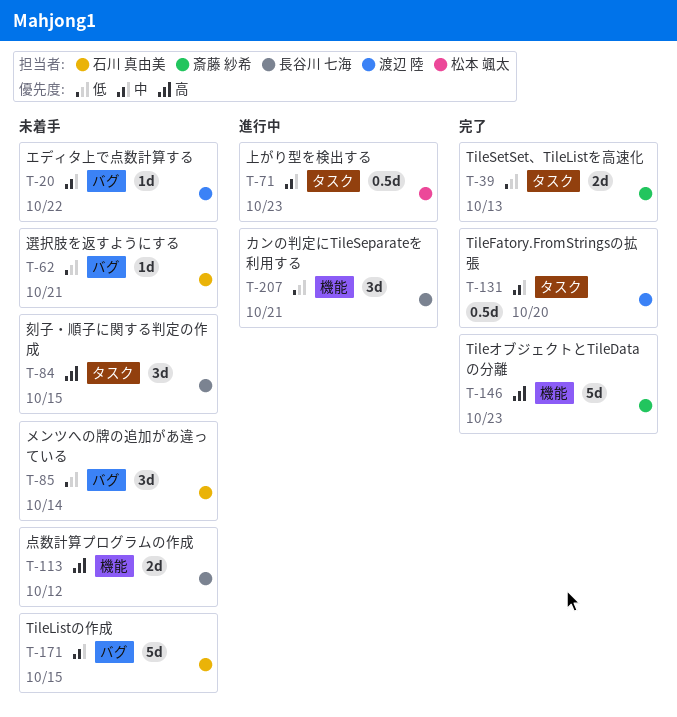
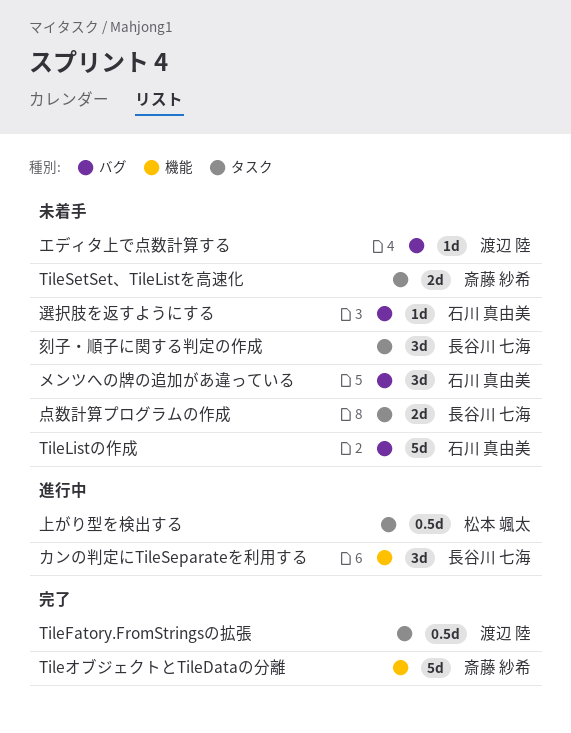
TileSetSet、TileListを高速化, status: 完了 -> 未着手
点数計算プログラムの作成, label: 機能 -> タスク

